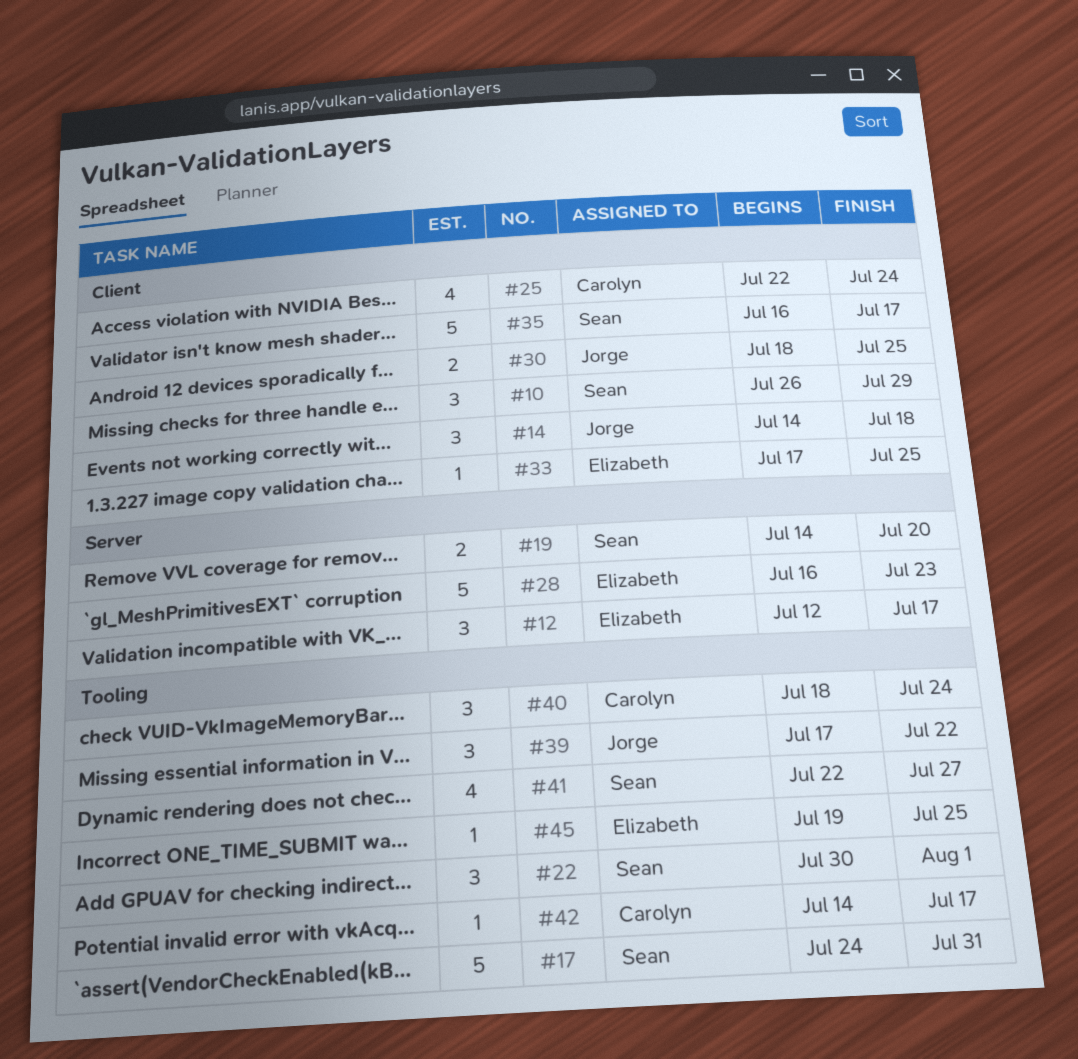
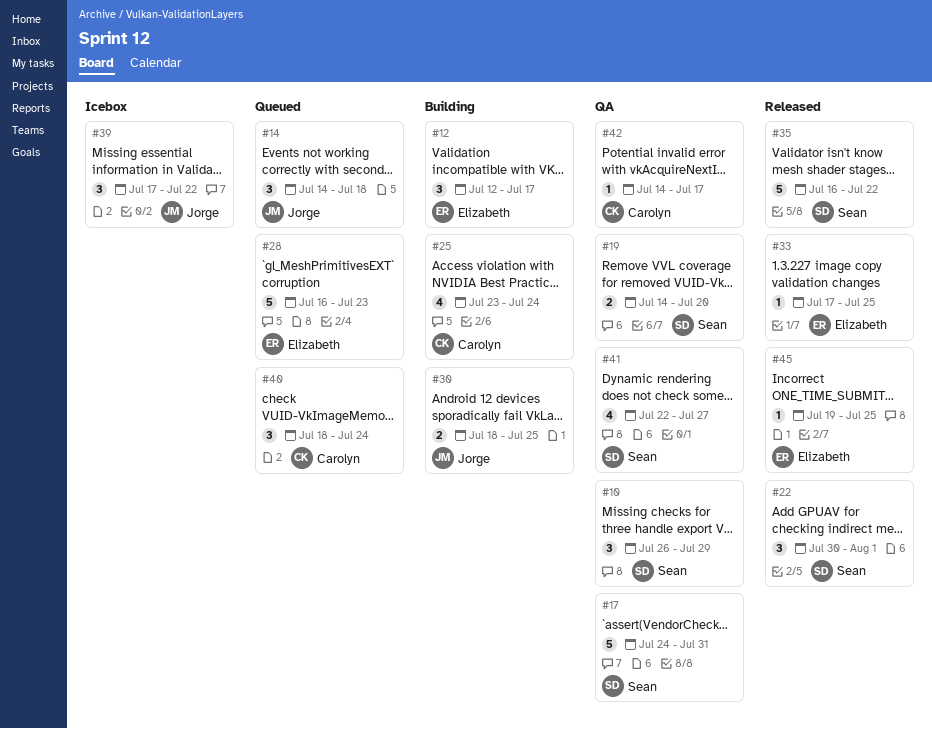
#25, start: Jul 22 -> Jul 23
#35, due: Jul 17 -> Jul 22

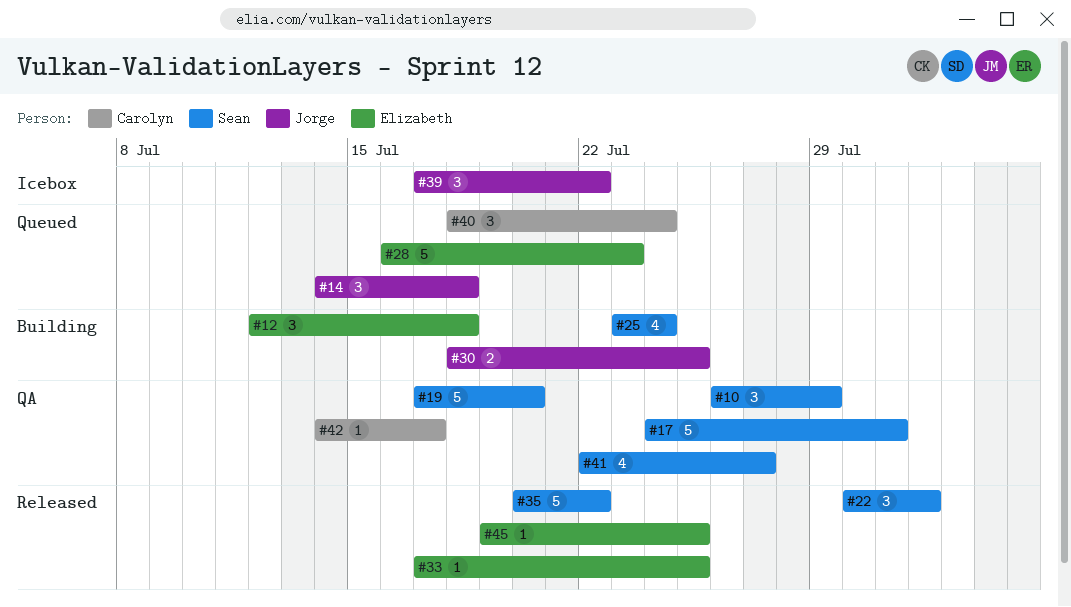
#12, due: Jul 17 -> Jul 18
#19, estimate: 2 -> 5
#19, start: Jul 14 -> Jul 17
#25, owner: Carolyn -> Sean
#35, start: Jul 16 -> Jul 20

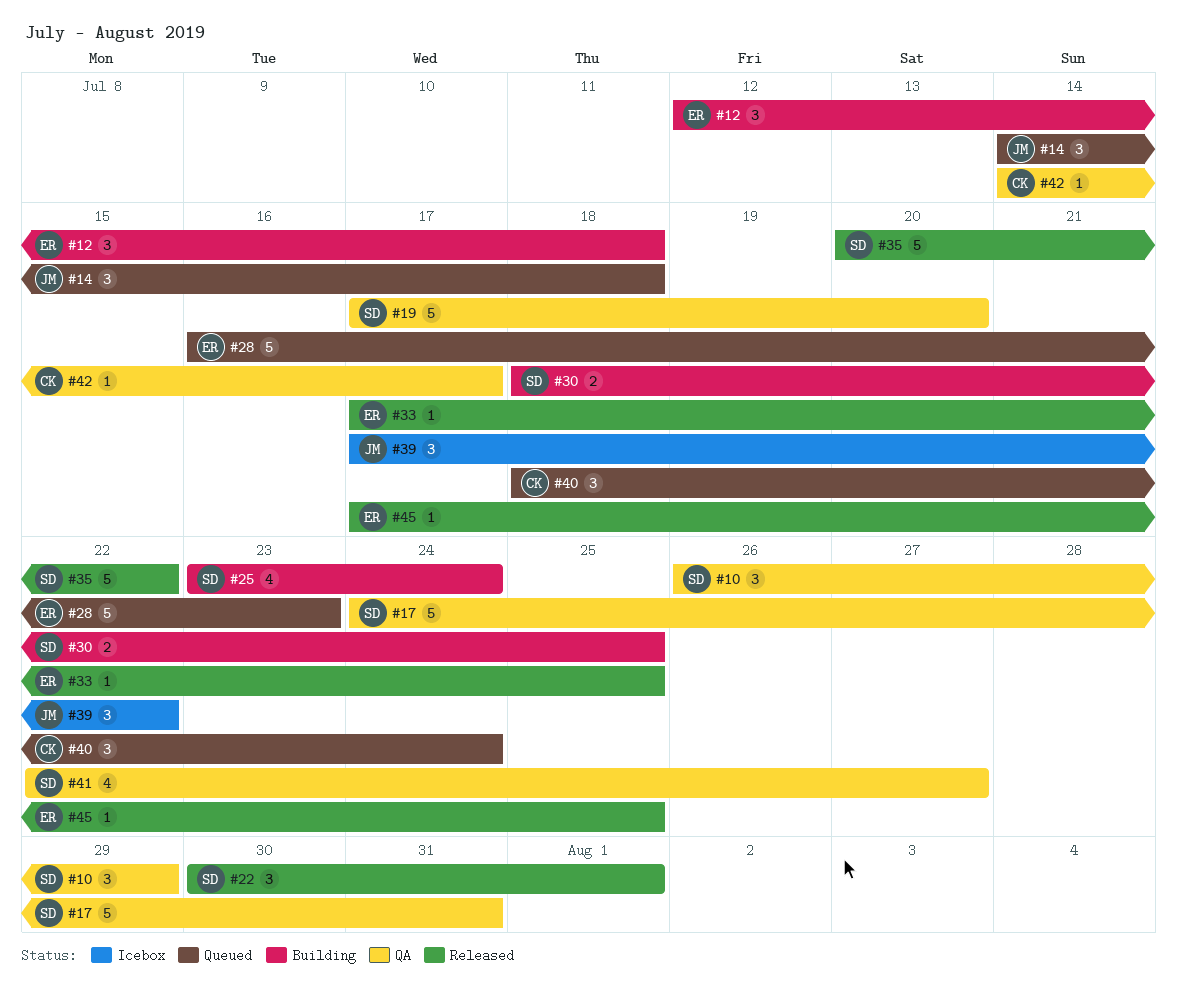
#30, owner: Jorge -> Sean
#45, start: Jul 19 -> Jul 17

